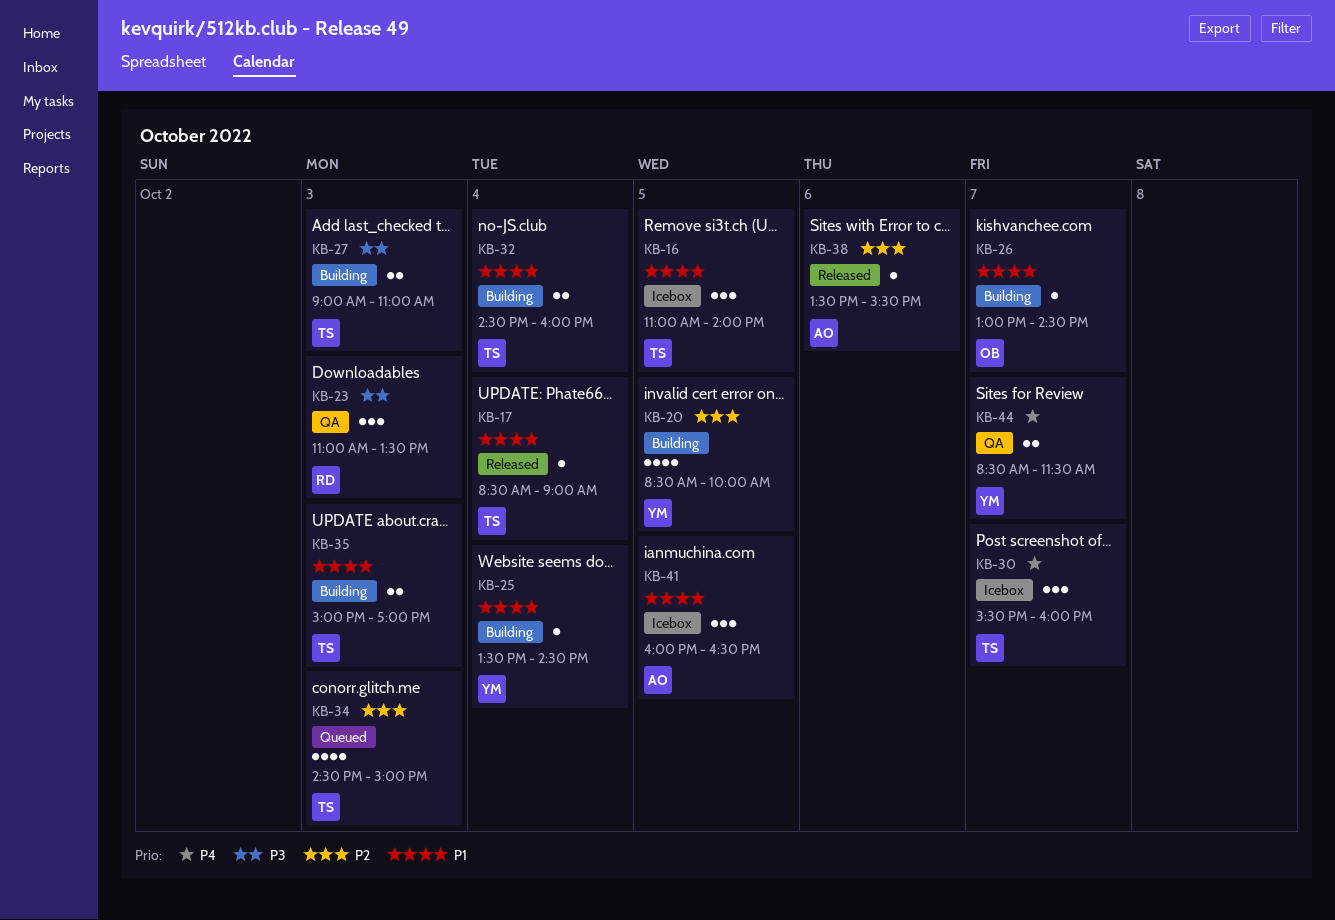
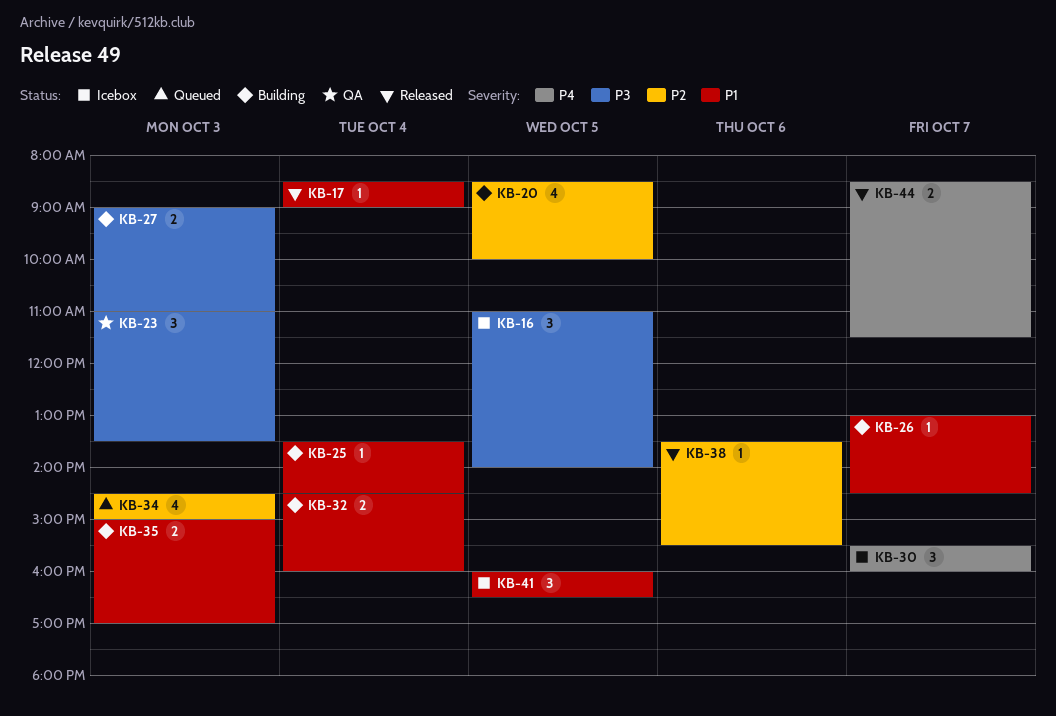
KB-16, priority: P1 -> P3
KB-44, status: QA -> Released

